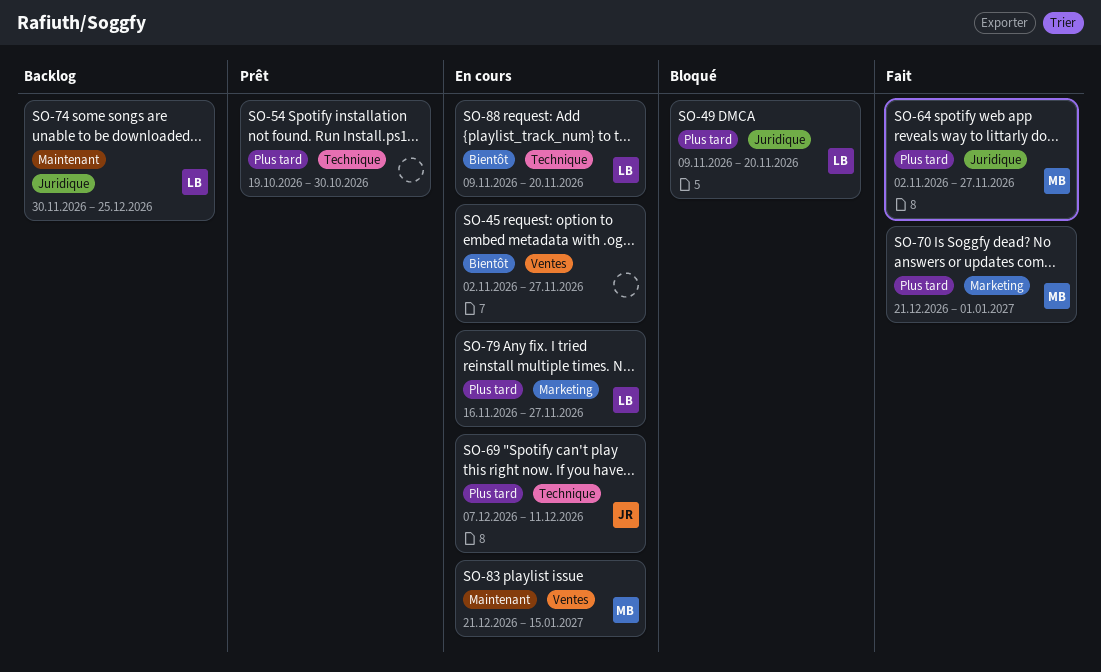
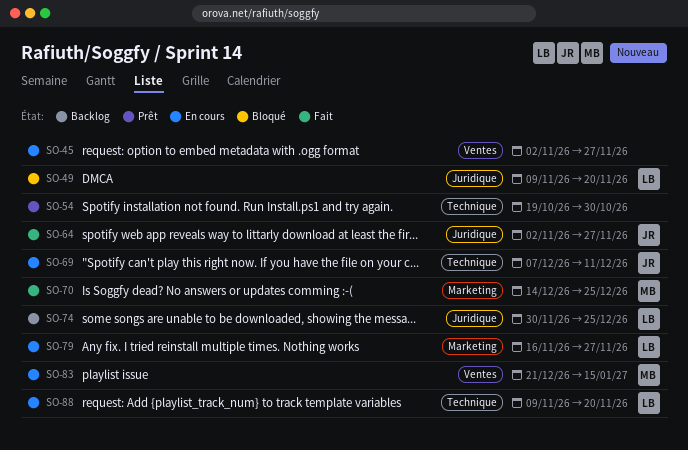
SO-64, owner: MB -> JR
SO-70, start: Dec 21 -> Dec 14
SO-70, due: Jan 1 -> Dec 25

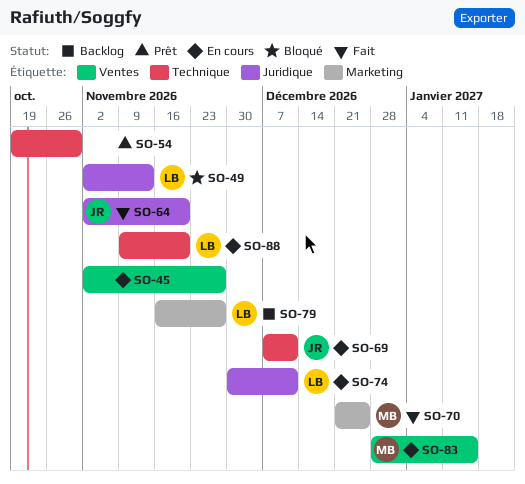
SO-49, start: Nov 9 -> Nov 2
SO-49, due: Nov 20 -> Nov 13
SO-64, due: Nov 27 -> Nov 20
SO-70, start: Dec 14 -> Dec 21
SO-74, status: Backlog -> En cours
SO-74, due: Dec 25 -> Dec 11
SO-79, status: En cours -> Backlog
SO-83, start: Dec 21 -> Dec 28

